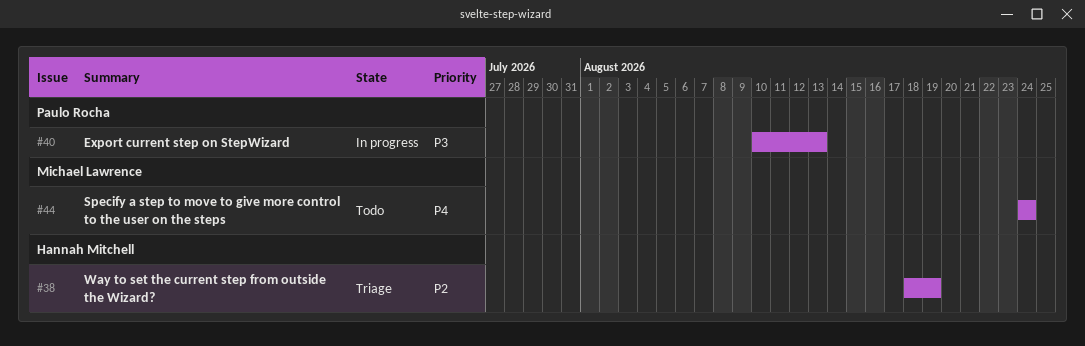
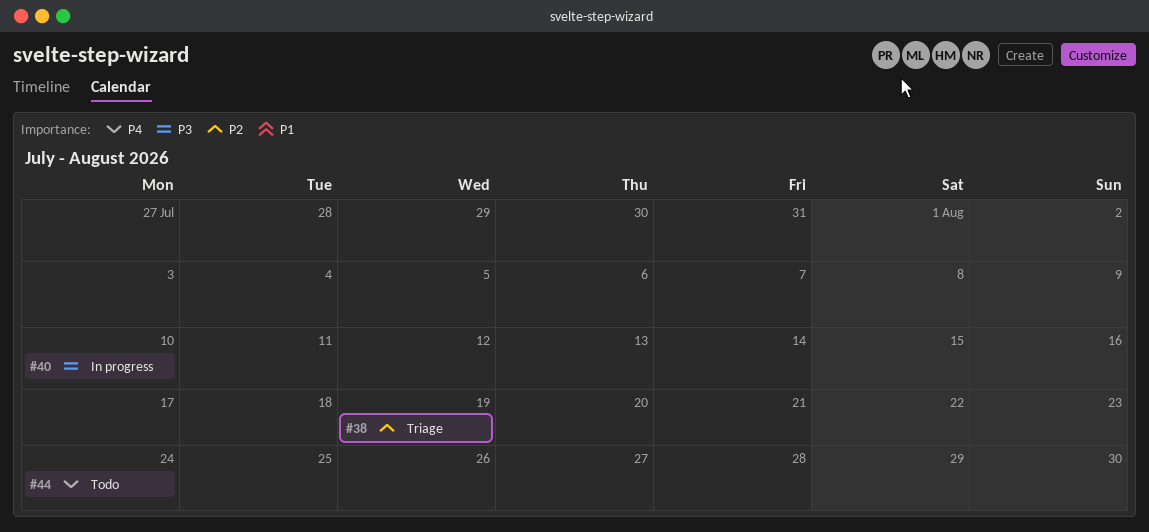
#40, due: Aug 13 -> Aug 10

